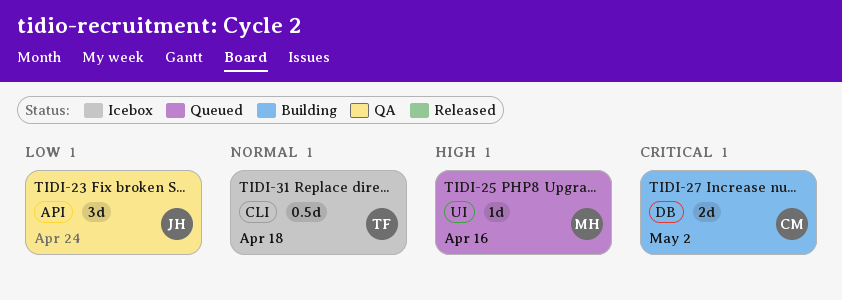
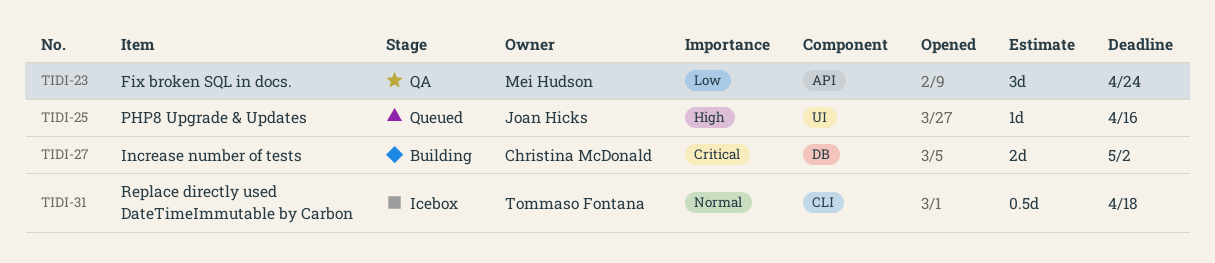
TIDI-23, owner: Joan Hicks -> Mei Hudson
TIDI-25, owner: Mei Hudson -> Joan Hicks

